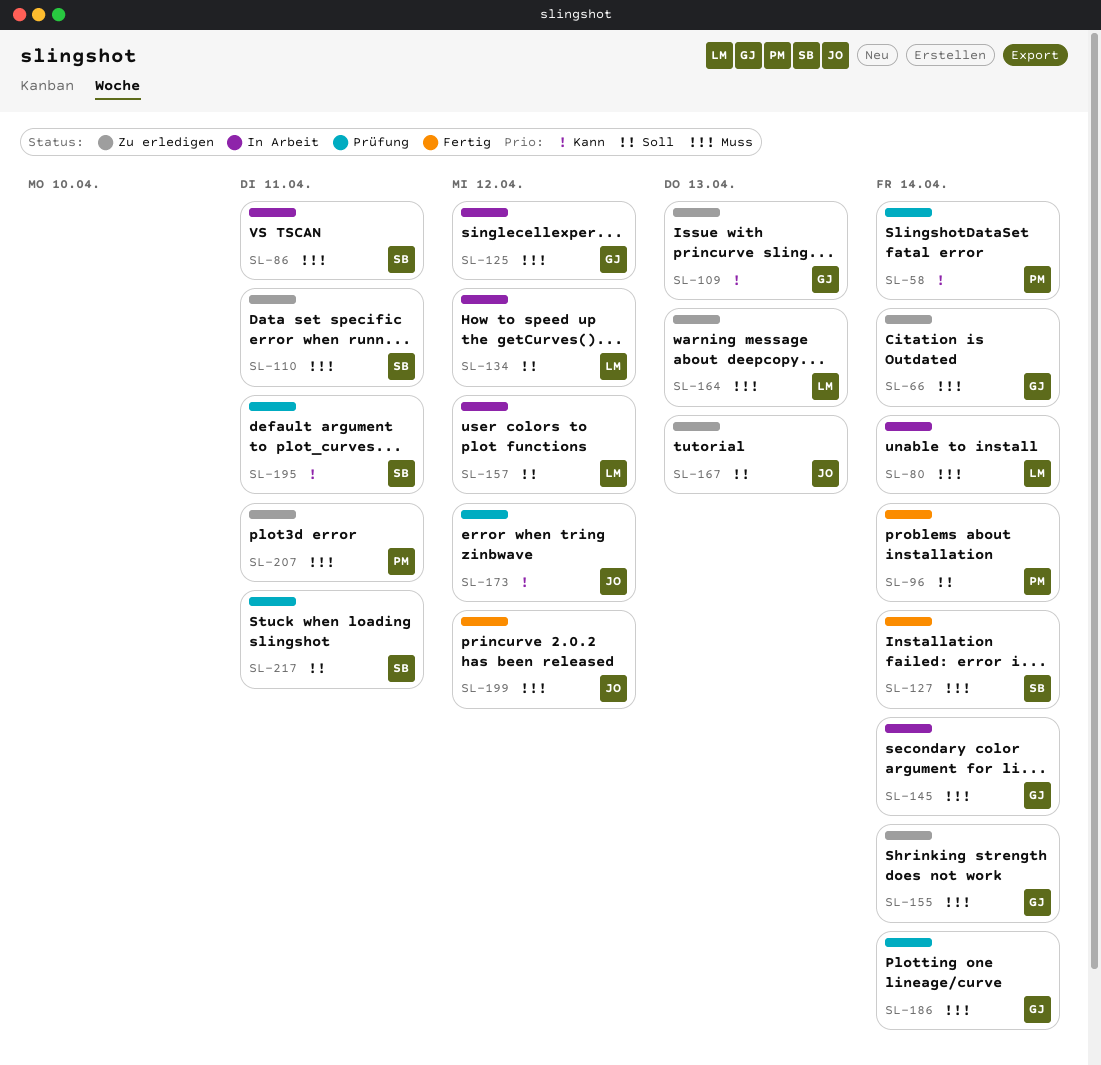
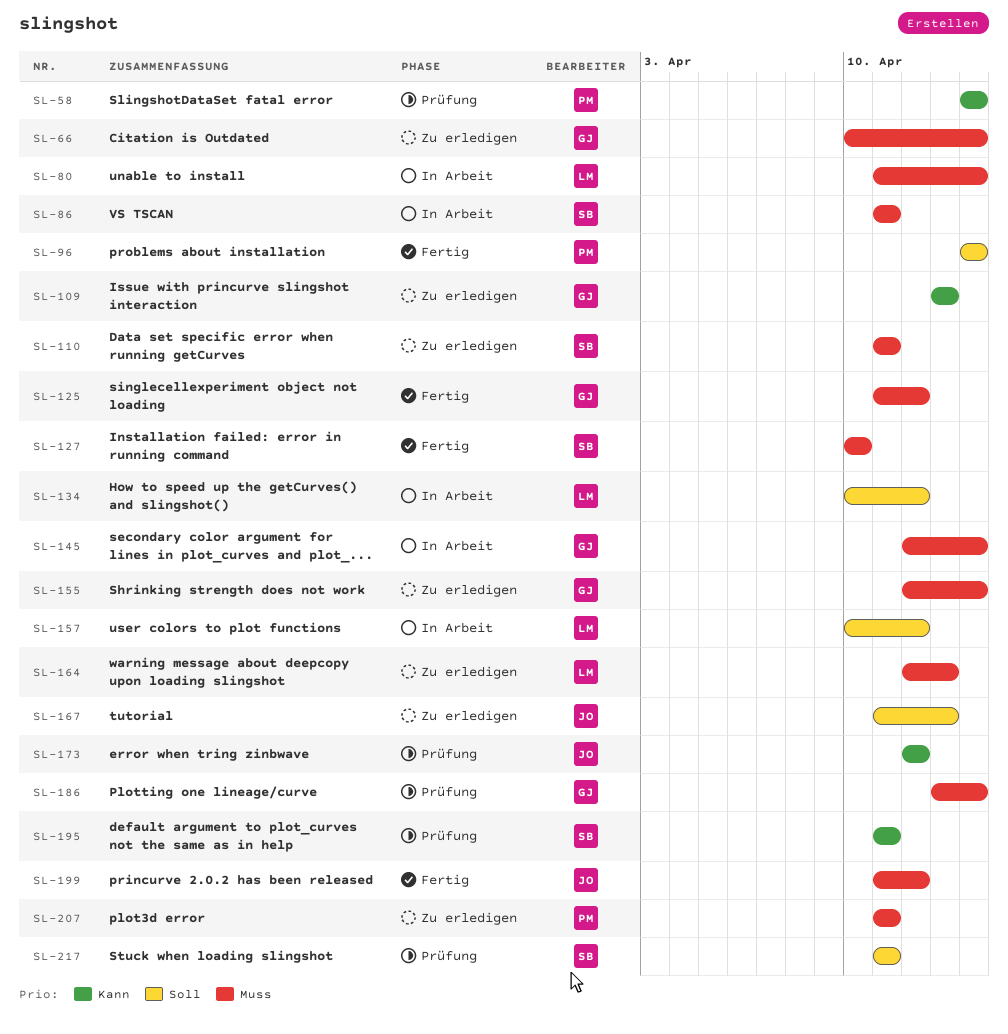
SL-125, status: In Arbeit -> Fertig
SL-127, due: Apr 14 -> Apr 10

